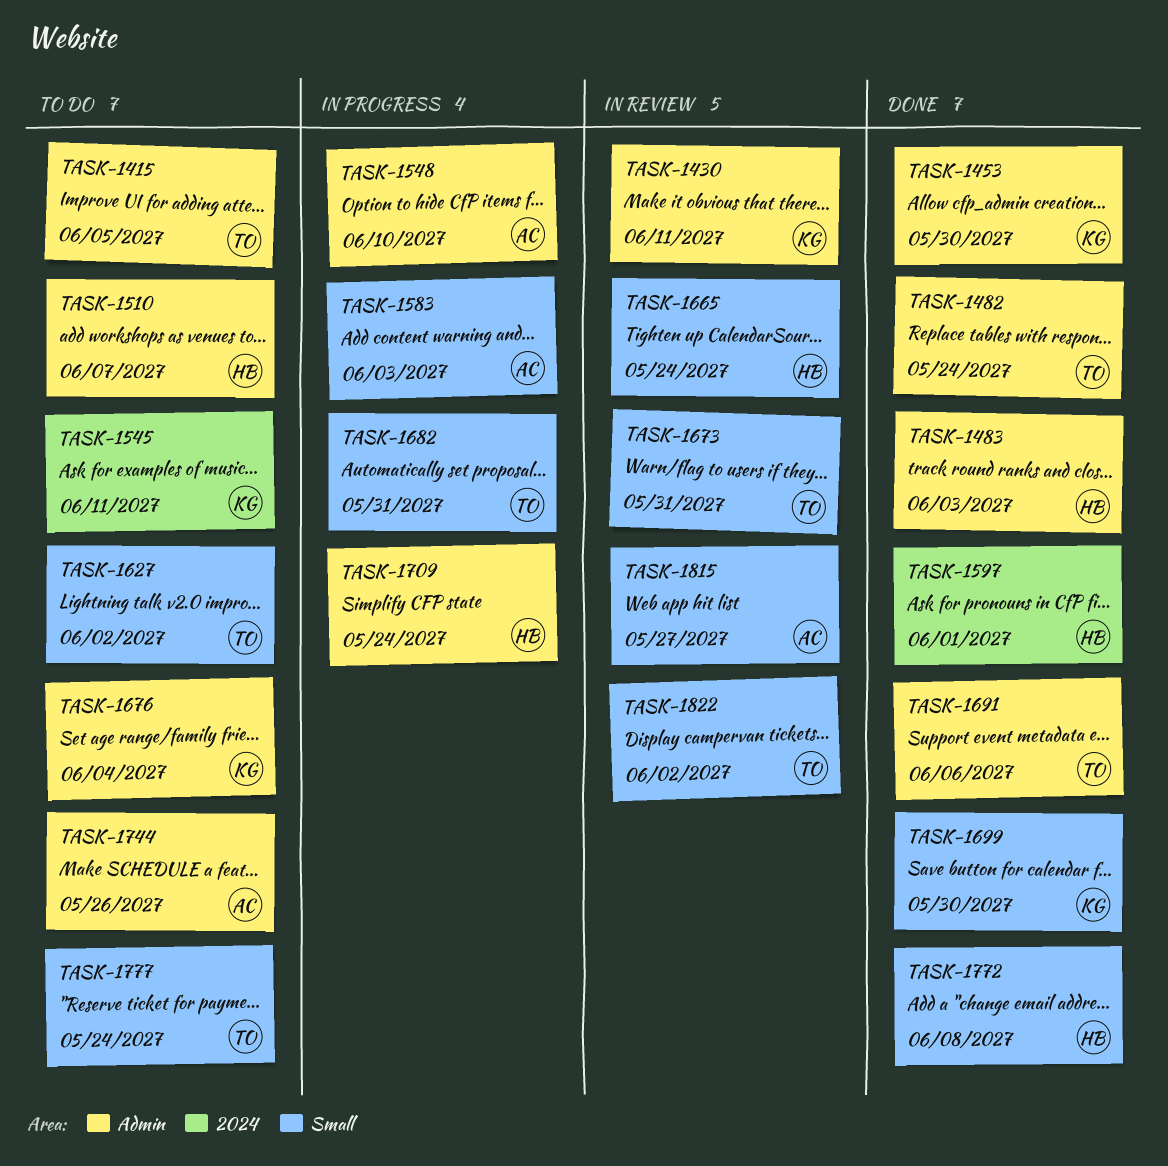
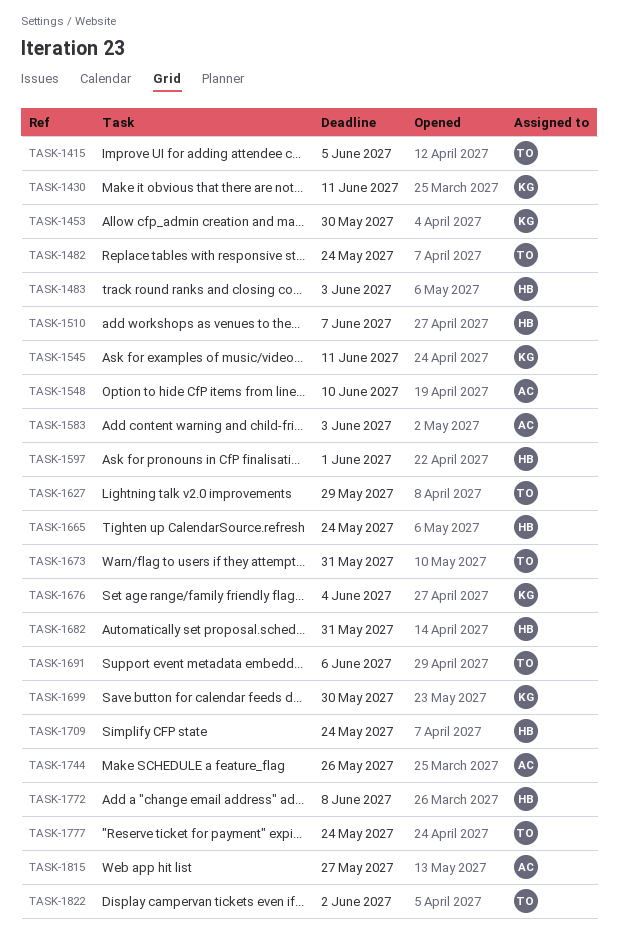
TASK-1627, due: Jun 2 -> May 29
TASK-1682, owner: TO -> HB

